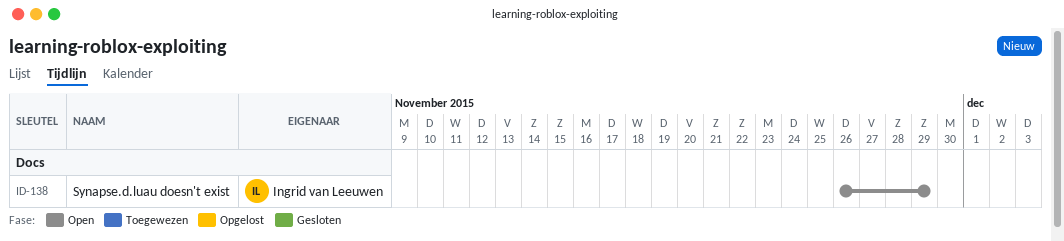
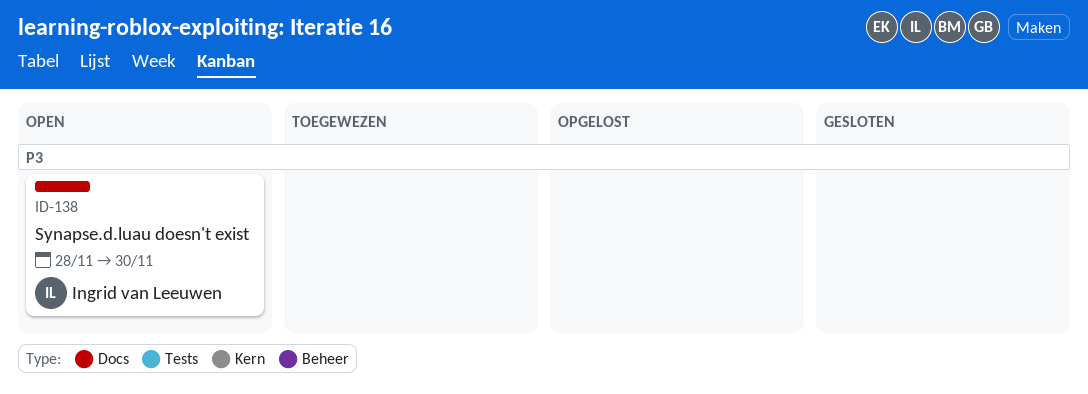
ID-138, start: Nov 26 -> Nov 28
ID-138, due: Nov 29 -> Nov 30

